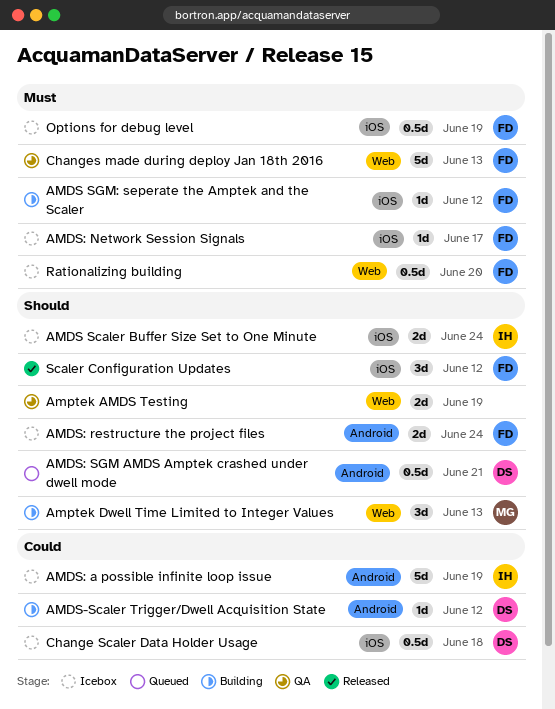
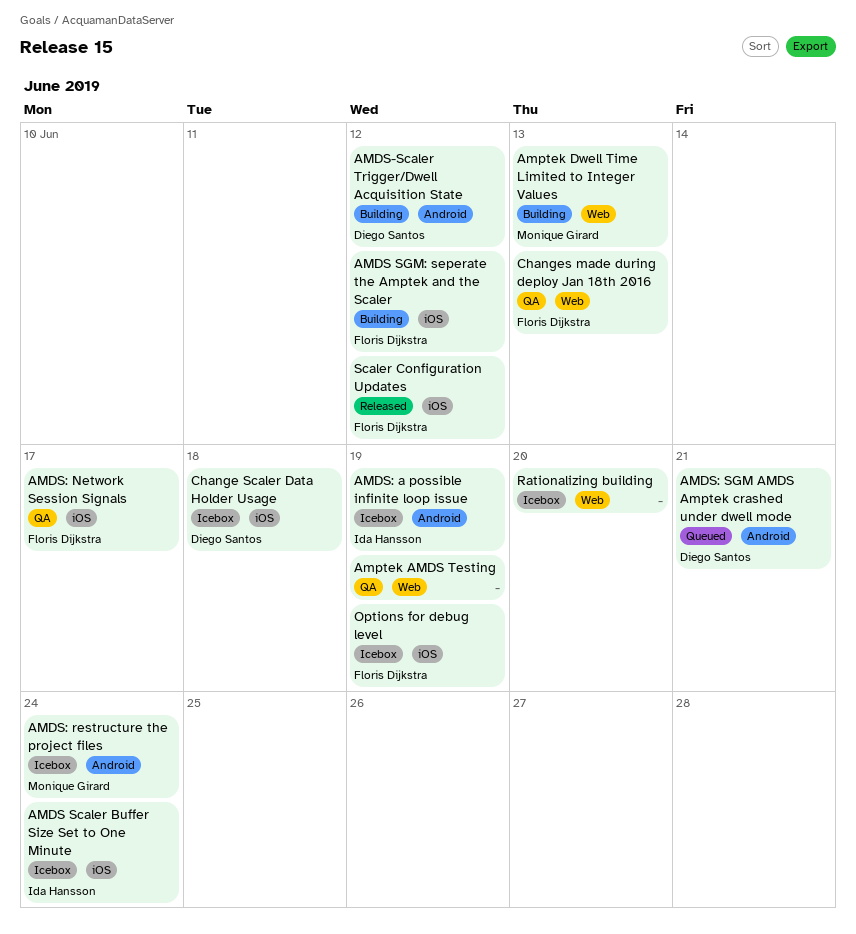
AMDS: Network Session Signals, status: Icebox -> QA
AMDS: restructure the project files, owner: Floris Dijkstra -> Monique Girard
Rationalizing building, owner: Floris Dijkstra -> none

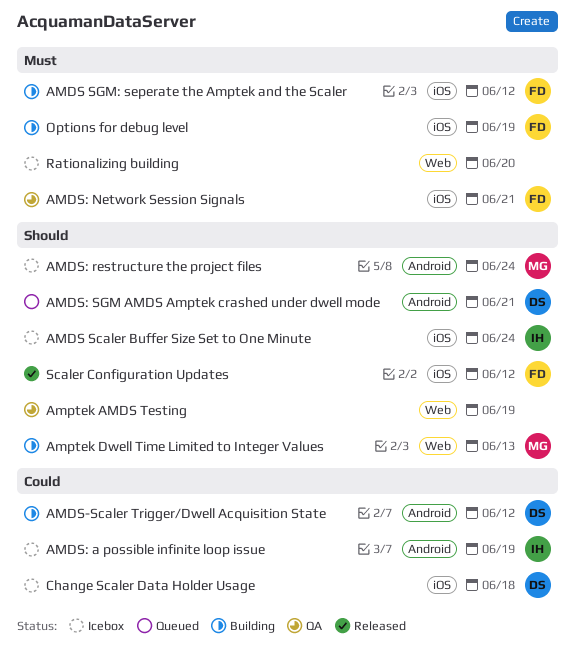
AMDS: Network Session Signals, due: Jun 17 -> Jun 21
Changes made during deploy Jan 18th 2016: present -> none
Options for debug level, status: Icebox -> Building

